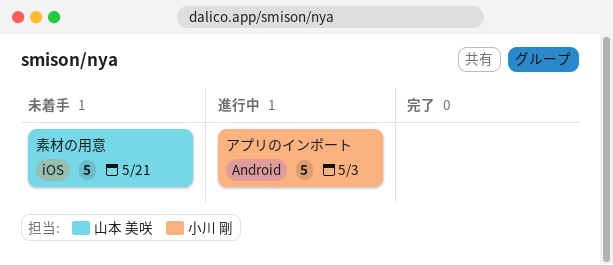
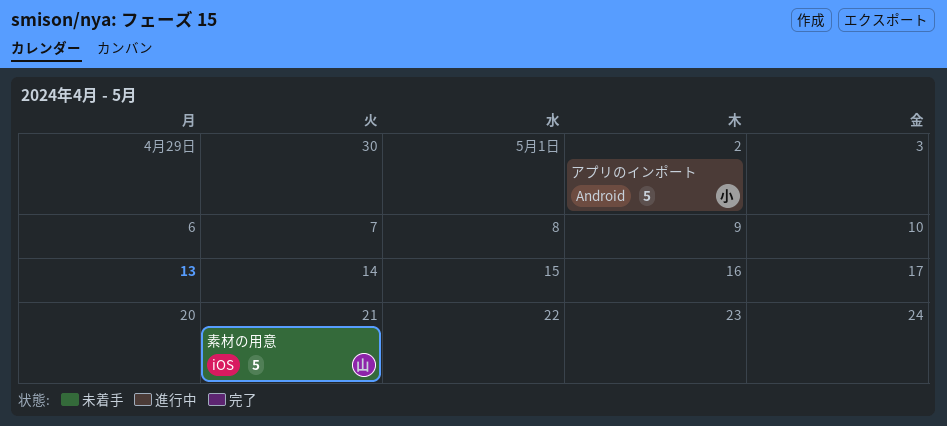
アプリのインポート, due: May 3 -> May 2

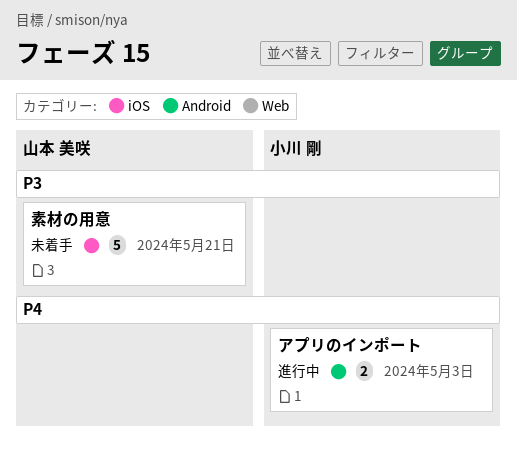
アプリのインポート, estimate: 5 -> 2
アプリのインポート, due: May 2 -> May 3

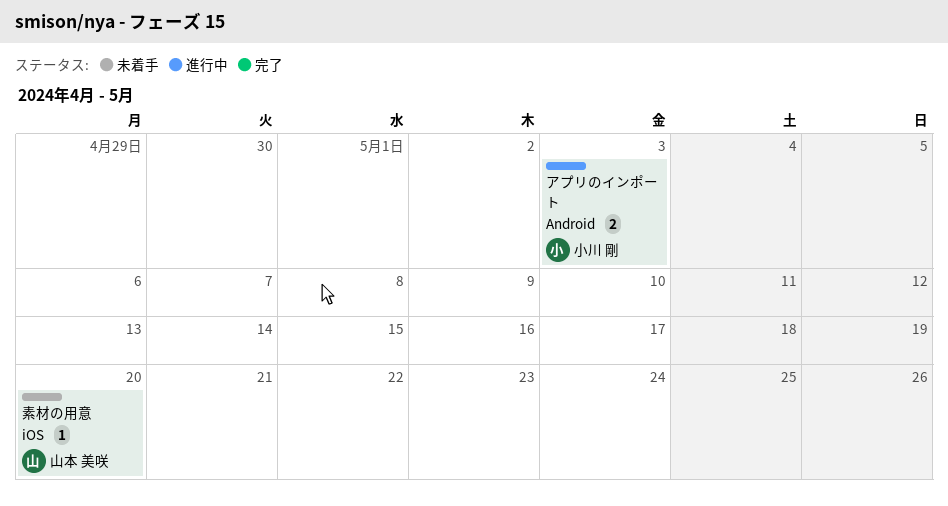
素材の用意, estimate: 5 -> 1
素材の用意, due: May 21 -> May 20

